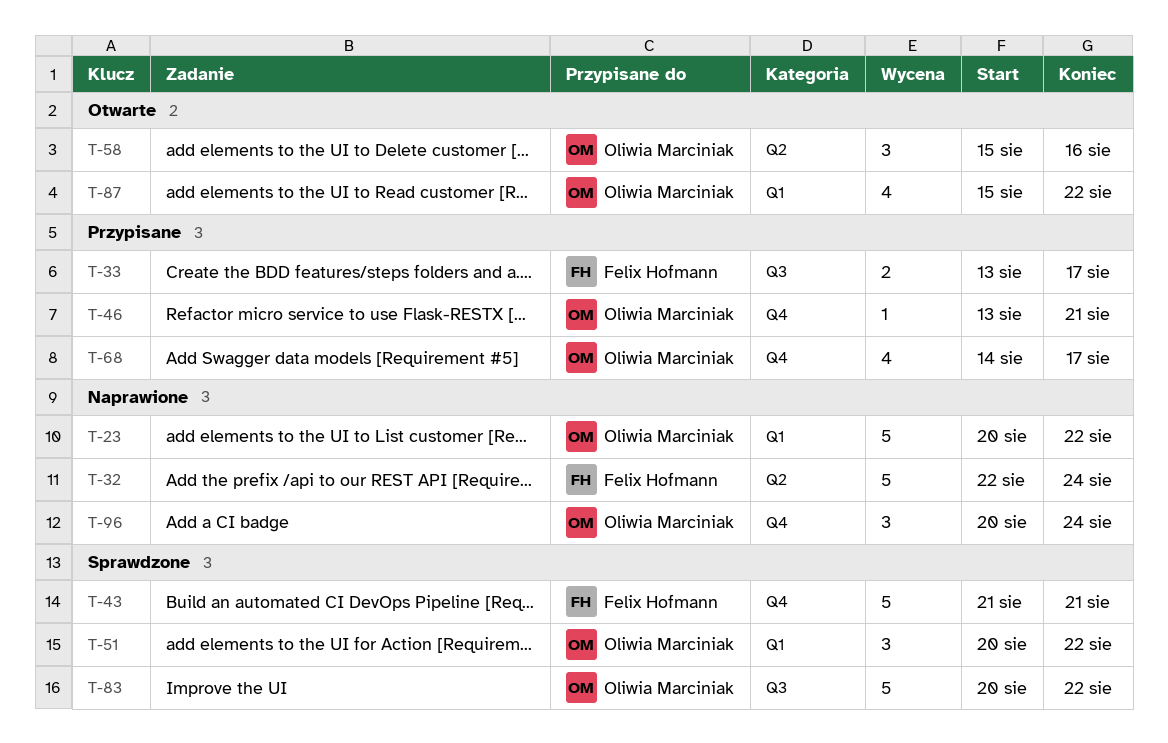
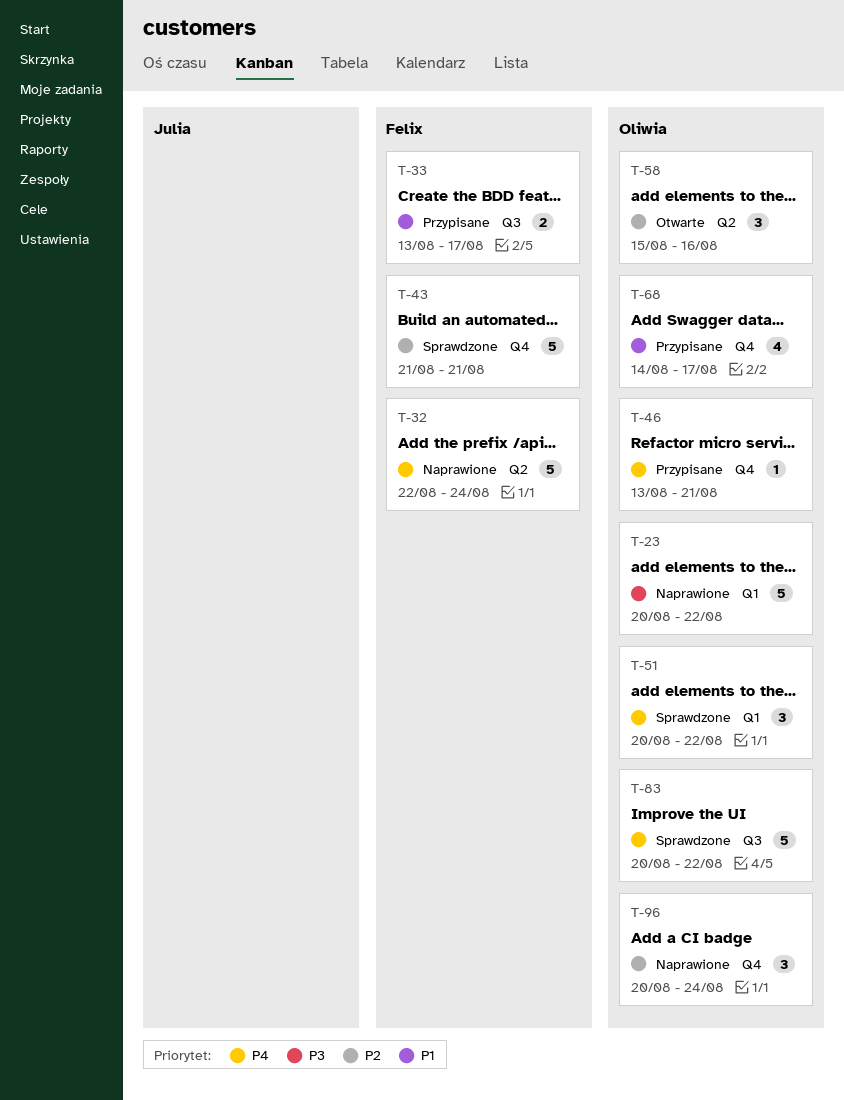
T-87: present -> none

